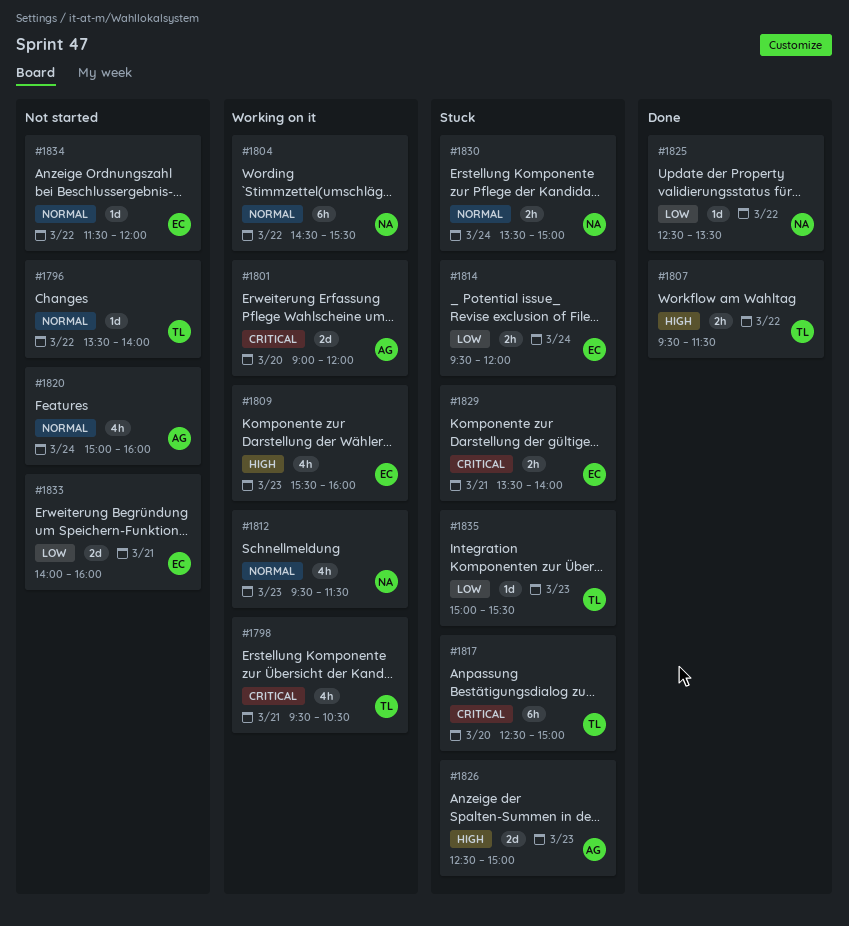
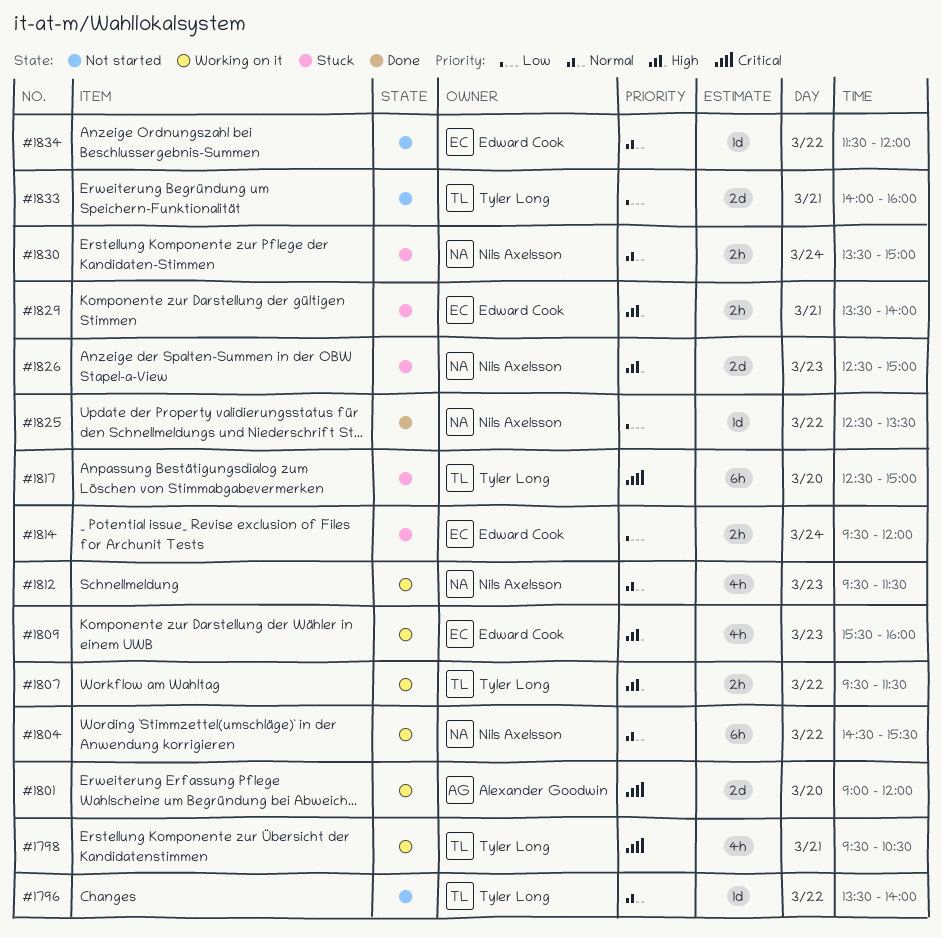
#1807, status: Done -> Working on it
#1820: present -> none
#1826, owner: Alexander Goodwin -> Nils Axelsson
#1829, priority: Critical -> High
#1833, owner: Edward Cook -> Tyler Long
#1835: present -> none

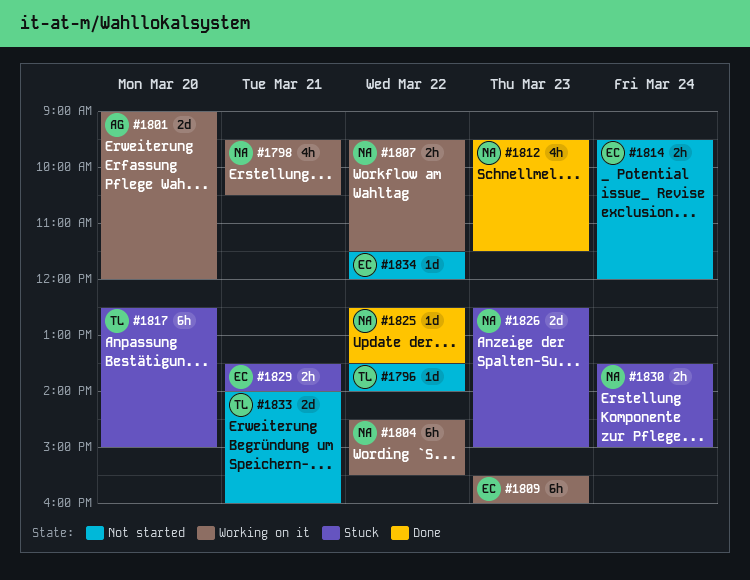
#1798, owner: Tyler Long -> Nils Axelsson
#1807, owner: Tyler Long -> Nils Axelsson
#1809, estimate: 4h -> 6h
#1812, status: Working on it -> Done
#1814, status: Stuck -> Not started

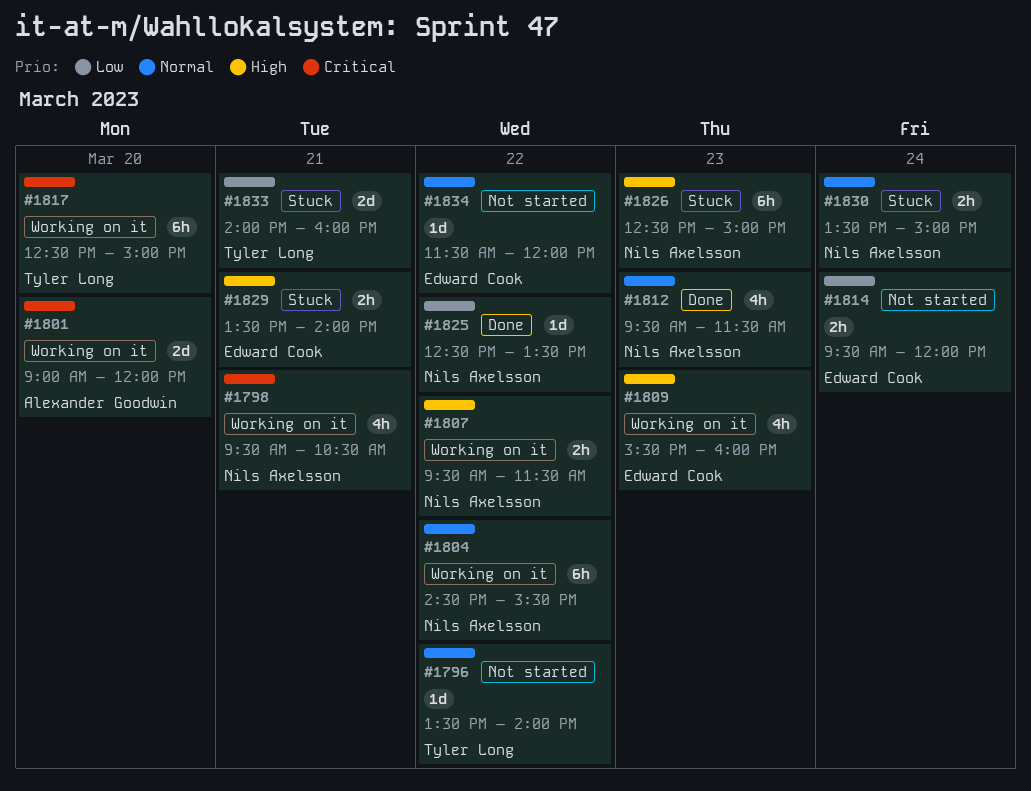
#1809, estimate: 6h -> 4h
#1817, status: Stuck -> Working on it
#1826, estimate: 2d -> 6h
#1833, status: Not started -> Stuck

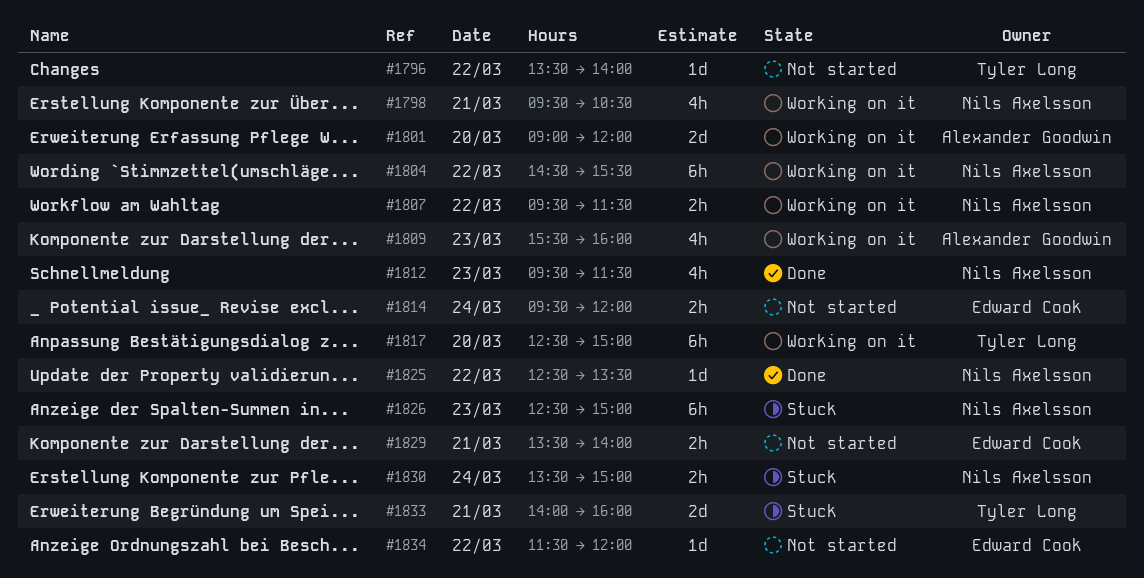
#1809, owner: Edward Cook -> Alexander Goodwin
#1829, status: Stuck -> Not started

